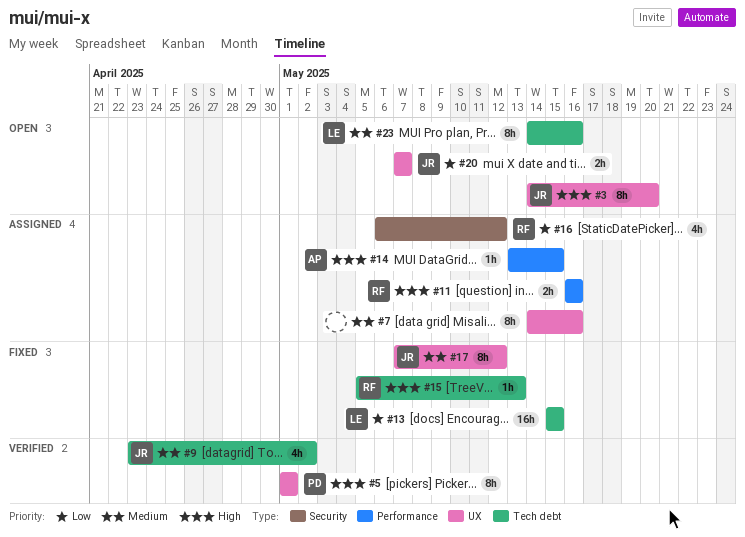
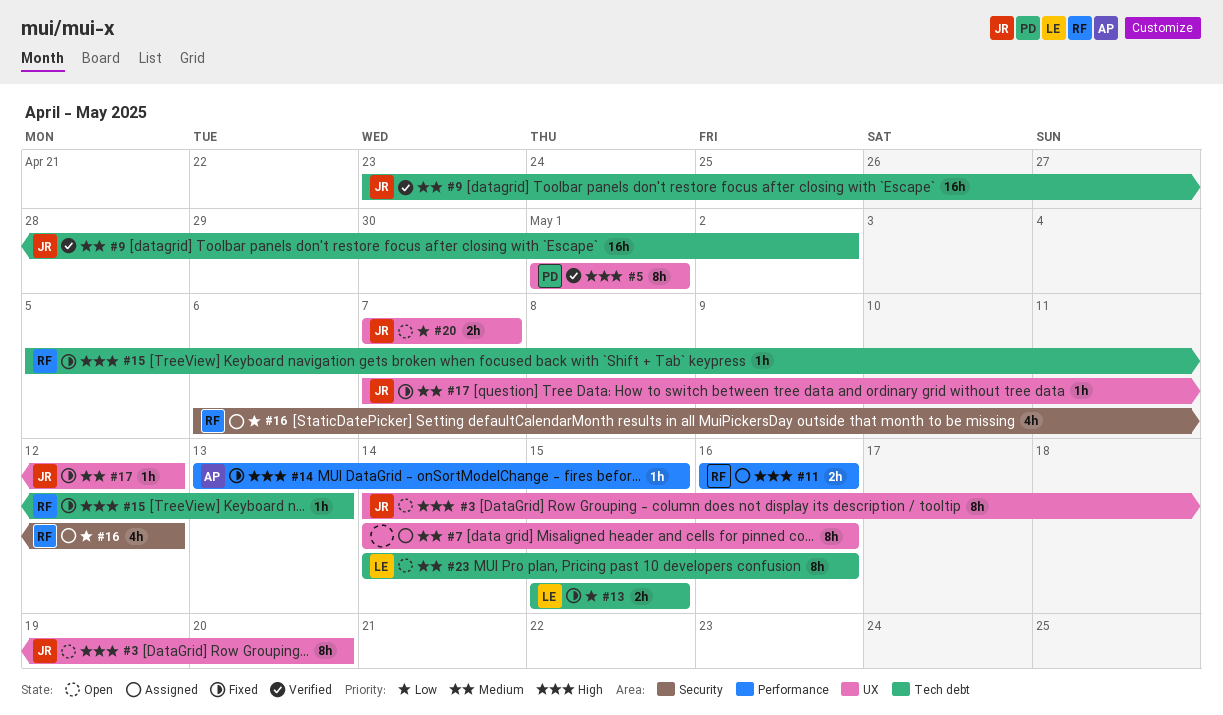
#9, estimate: 4h -> 16h
#13, estimate: 16h -> 2h
#14, status: Assigned -> Fixed
#17, estimate: 8h -> 1h

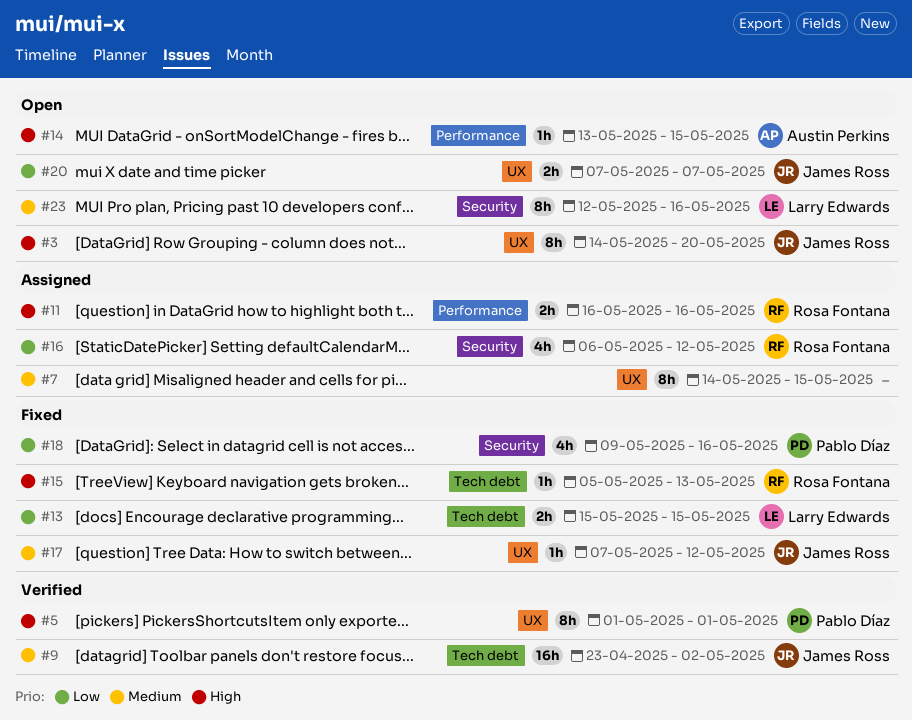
#7, due: May 16 -> May 15
#14, status: Fixed -> Open
#18: none -> present
#23, label: Tech debt -> Security
#23, start: May 14 -> May 12

